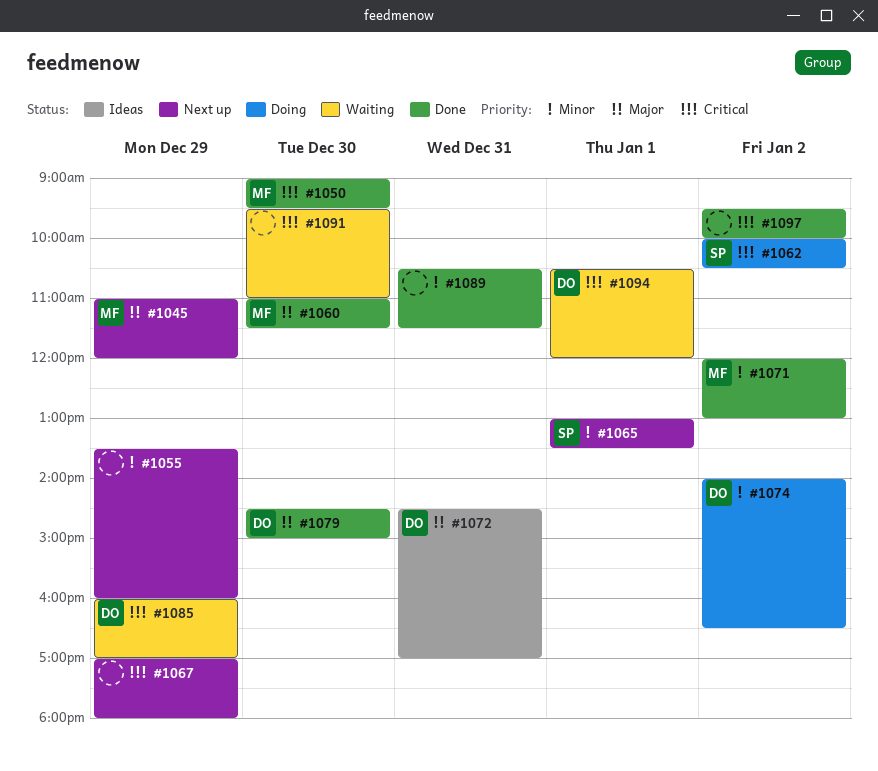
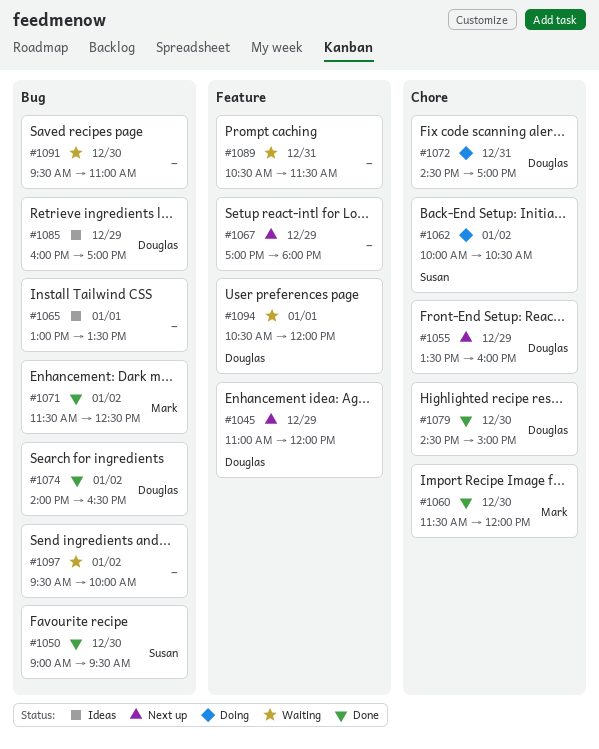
#1045, owner: Mark -> Douglas
#1050, owner: Mark -> Susan
#1055, owner: none -> Douglas
#1060, begins: 11:00 -> 11:30
#1060, ends: 11:30 -> 12:00
#1065, status: Next up -> Ideas
#1065, owner: Susan -> none
#1071, begins: 12:00 -> 11:30
#1071, ends: 13:00 -> 12:30
#1072, status: Ideas -> Doing
#1074, status: Doing -> Done
#1085, status: Waiting -> Ideas
#1089, status: Done -> Waiting
#1097, status: Done -> Waiting

